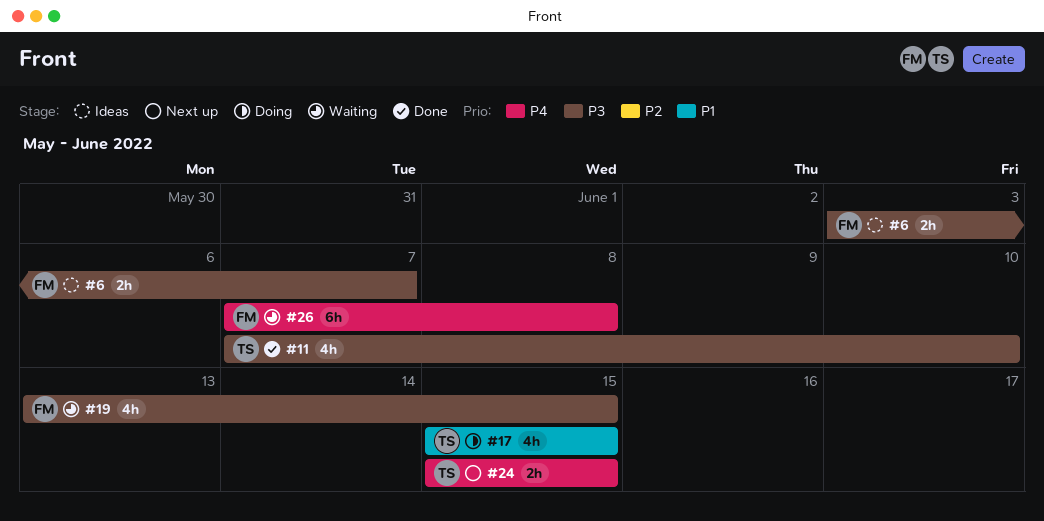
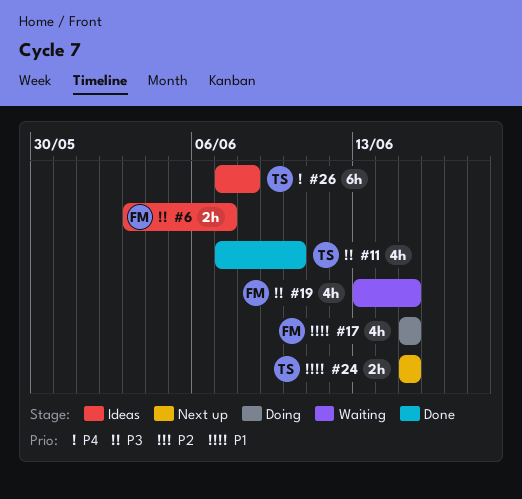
#17, owner: TS -> FM
#24, priority: P4 -> P1
#26, status: Waiting -> Ideas
#26, owner: FM -> TS

